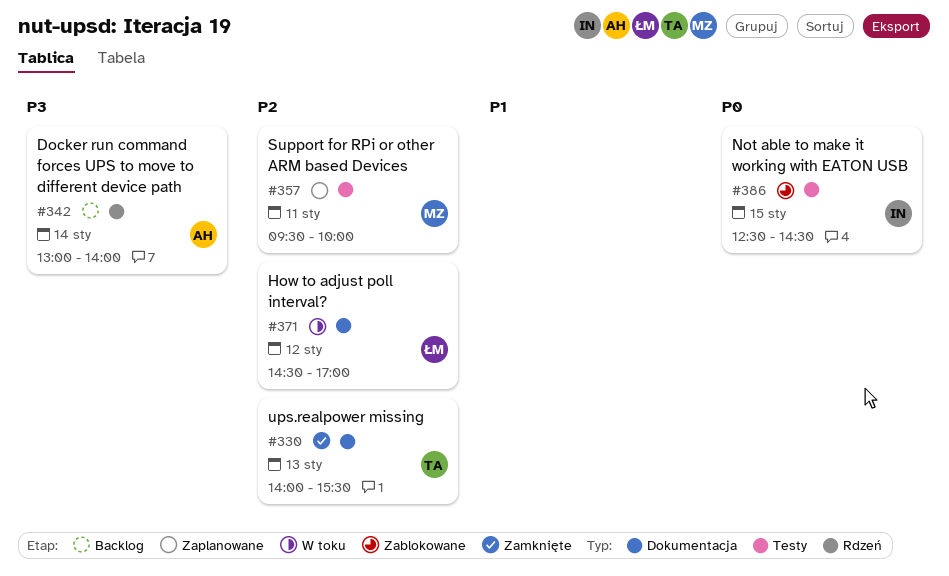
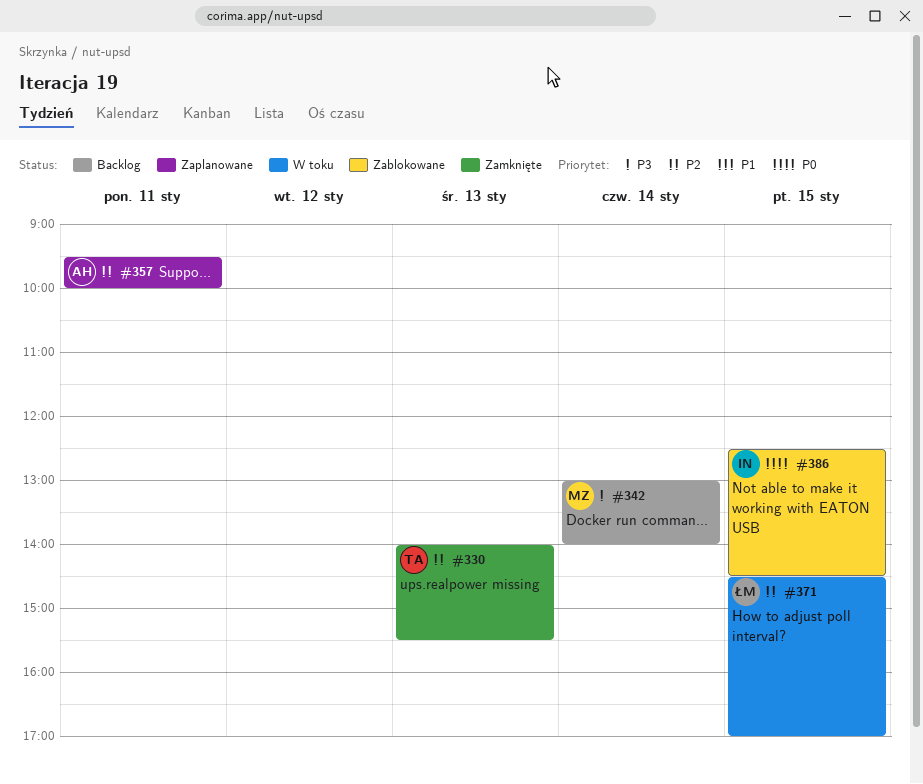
#342, owner: AH -> MZ
#357, owner: MZ -> AH
#371, day: Jan 12 -> Jan 15

